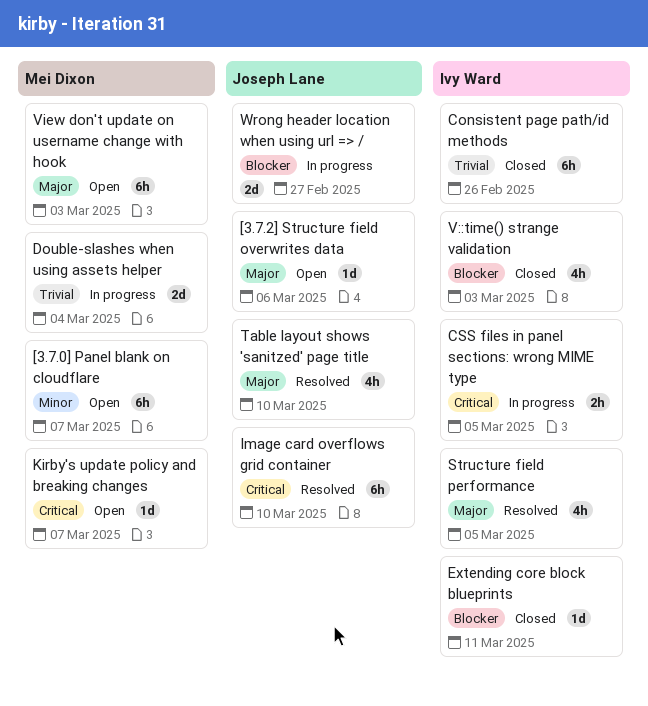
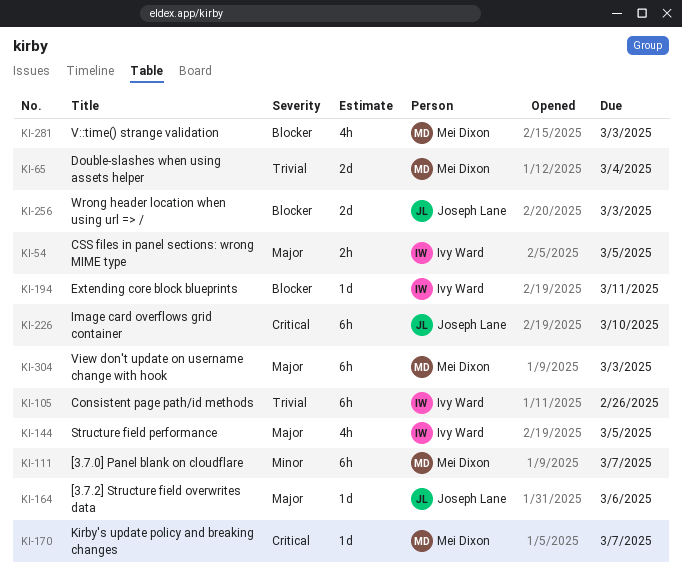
CSS files in panel sections: wrong MIME type, priority: Critical -> Major
Table layout shows 'sanitzed' page title: present -> none
V::time() strange validation, owner: Ivy Ward -> Mei Dixon
Wrong header location when using url => /, due: Feb 27 -> Mar 3

